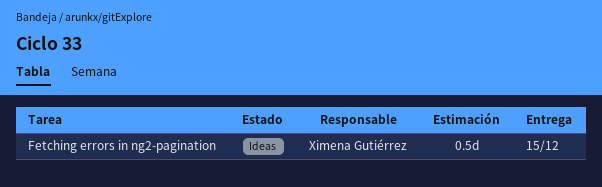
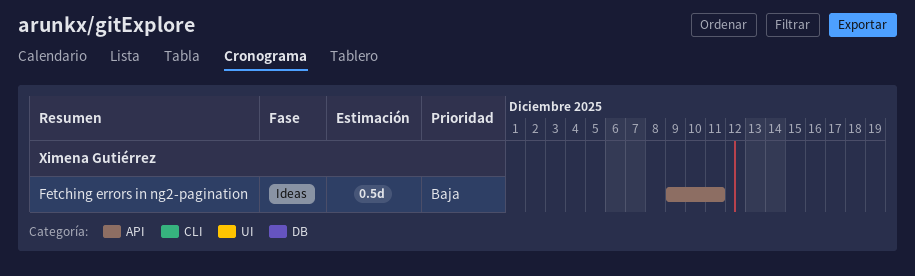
Fetching errors in ng2-pagination, due: Dec 15 -> Dec 11

